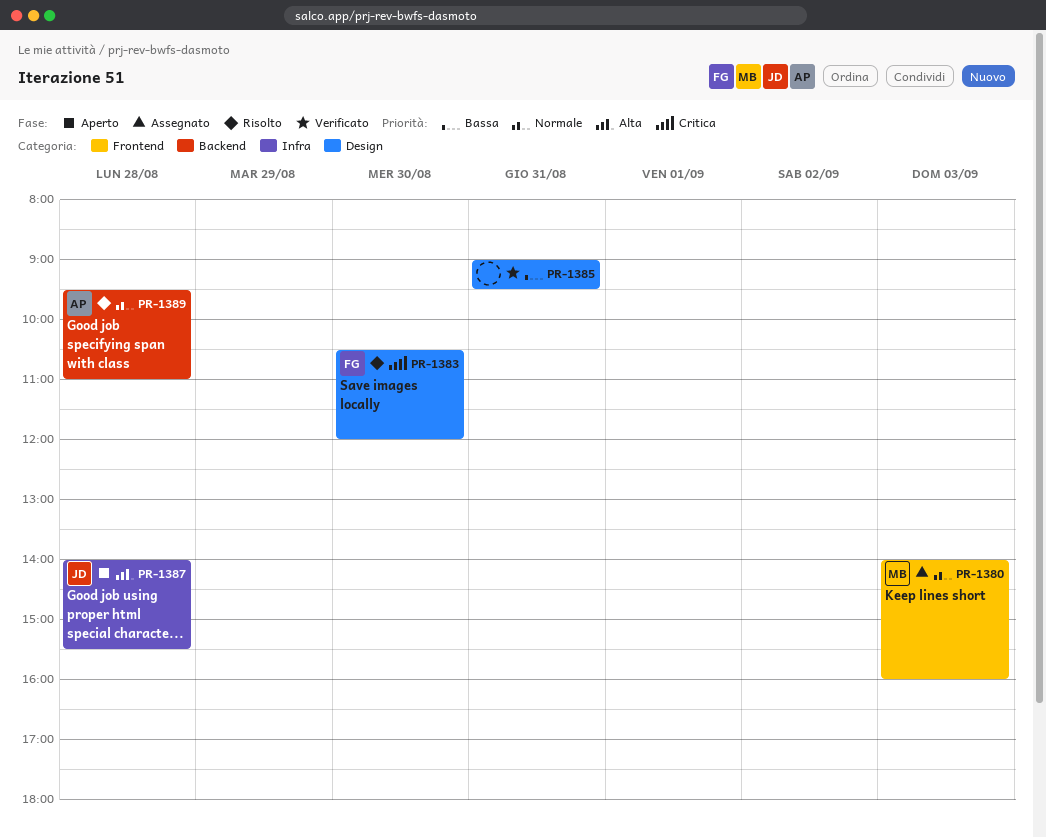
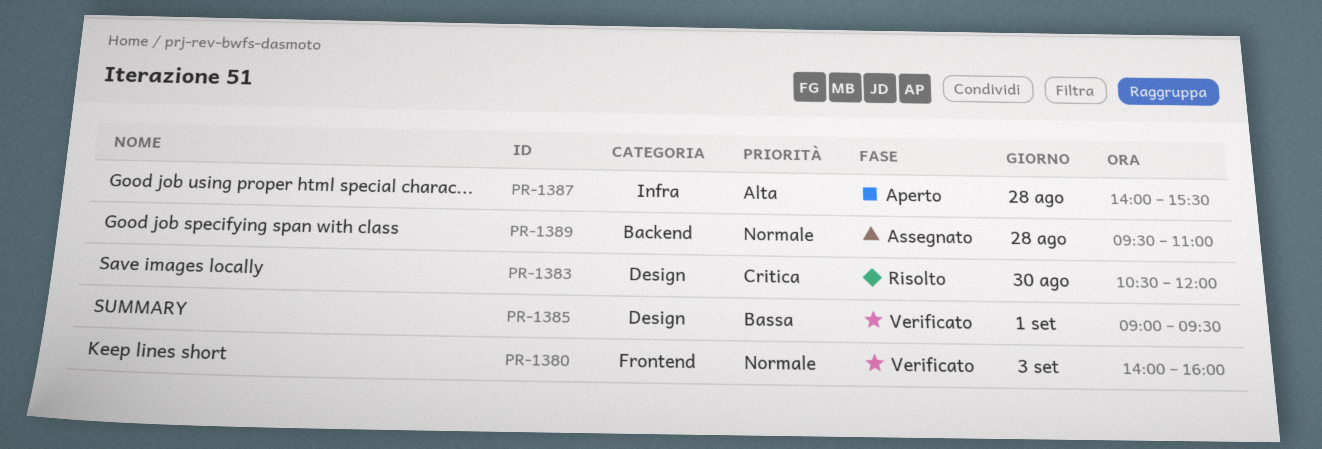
PR-1380, status: Assegnato -> Verificato
PR-1385, day: Aug 31 -> Sep 1
PR-1389, status: Risolto -> Assegnato

